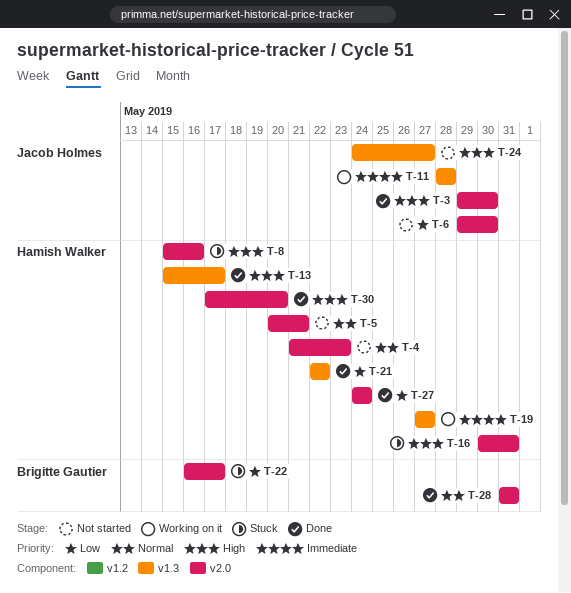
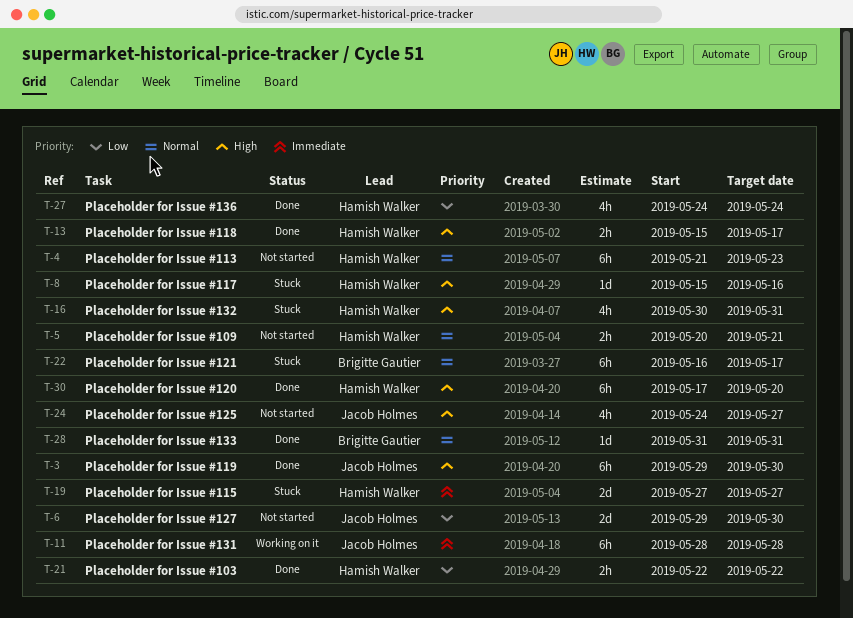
T-19, status: Working on it -> Stuck
T-22, priority: Low -> Normal

